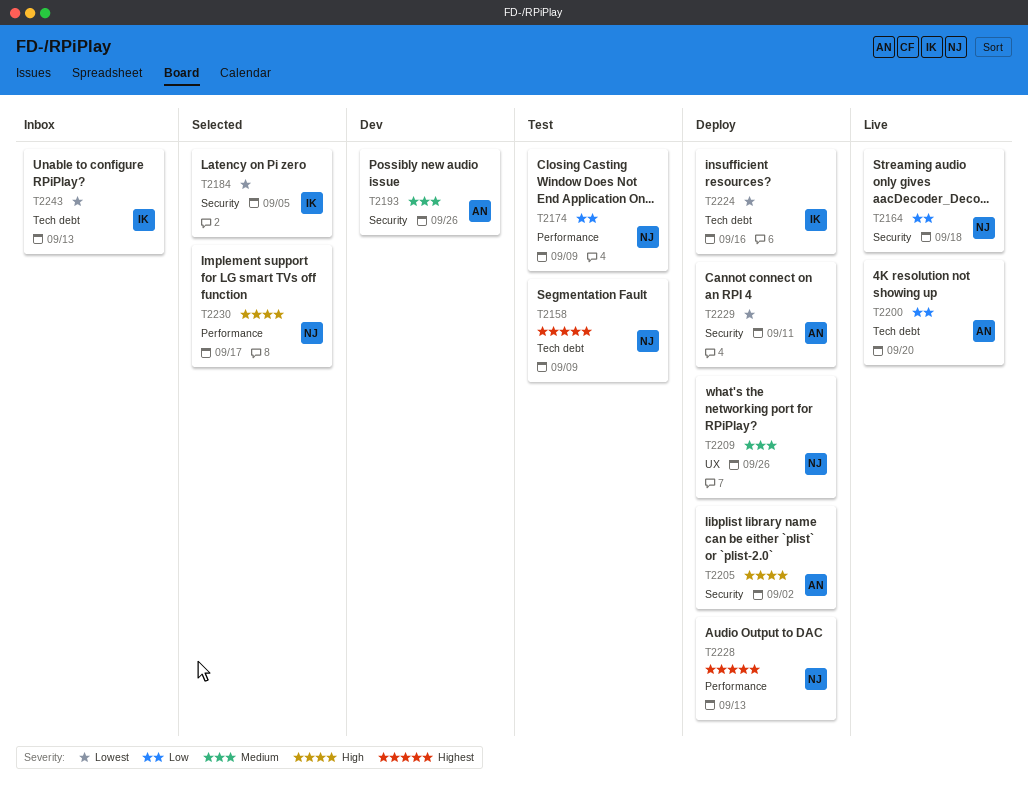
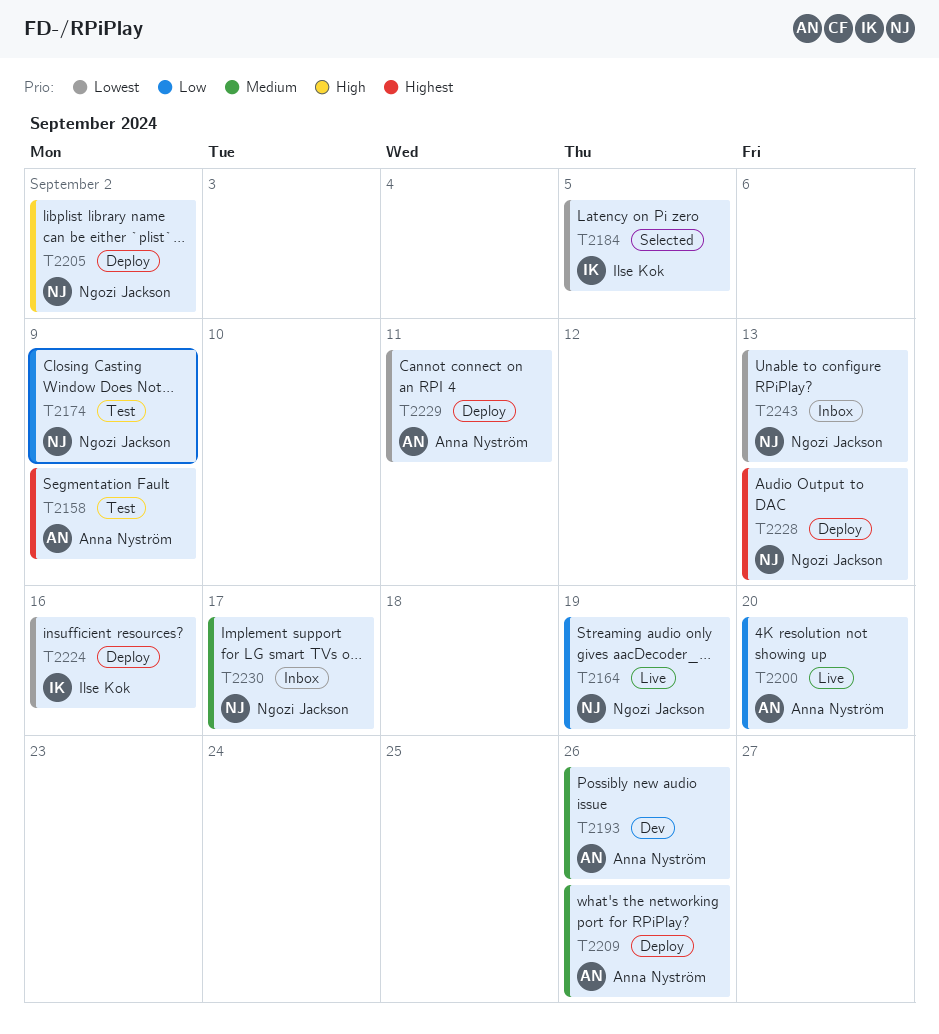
T2158, owner: Ngozi Jackson -> Anna Nyström
T2164, due: Sep 18 -> Sep 19
T2205, owner: Anna Nyström -> Ngozi Jackson
T2209, owner: Ngozi Jackson -> Anna Nyström
T2230, status: Selected -> Inbox
T2230, priority: High -> Medium
T2243, owner: Ilse Kok -> Ngozi Jackson

